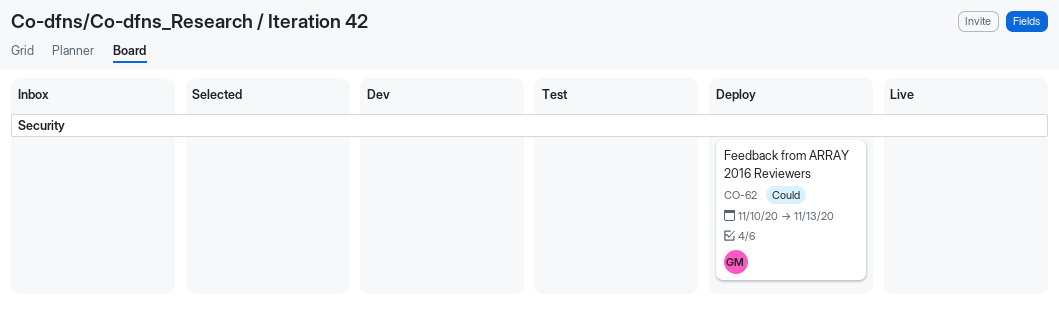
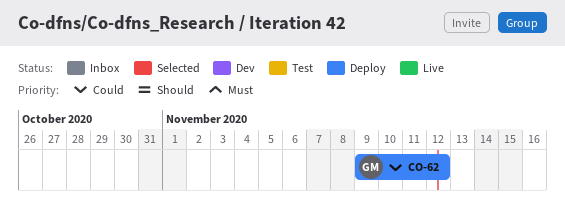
CO-62, start: Nov 10 -> Nov 9
CO-62, due: Nov 13 -> Nov 12

